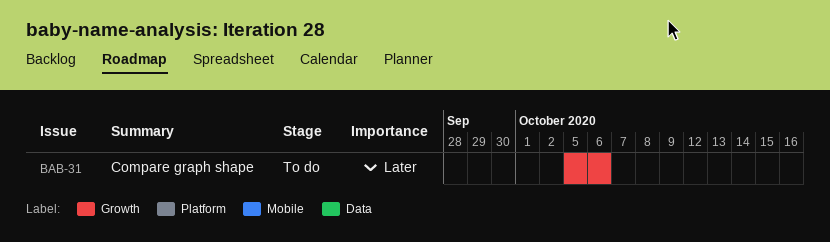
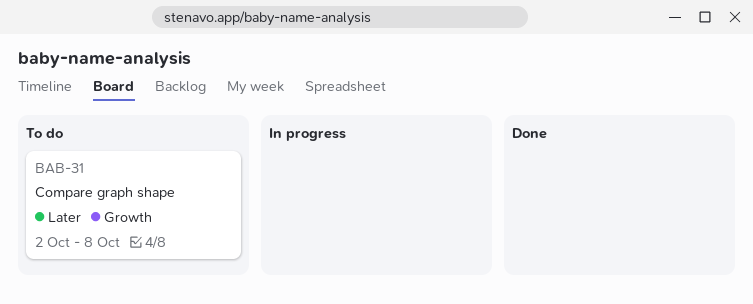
BAB-31, start: Oct 5 -> Oct 2
BAB-31, due: Oct 6 -> Oct 8

